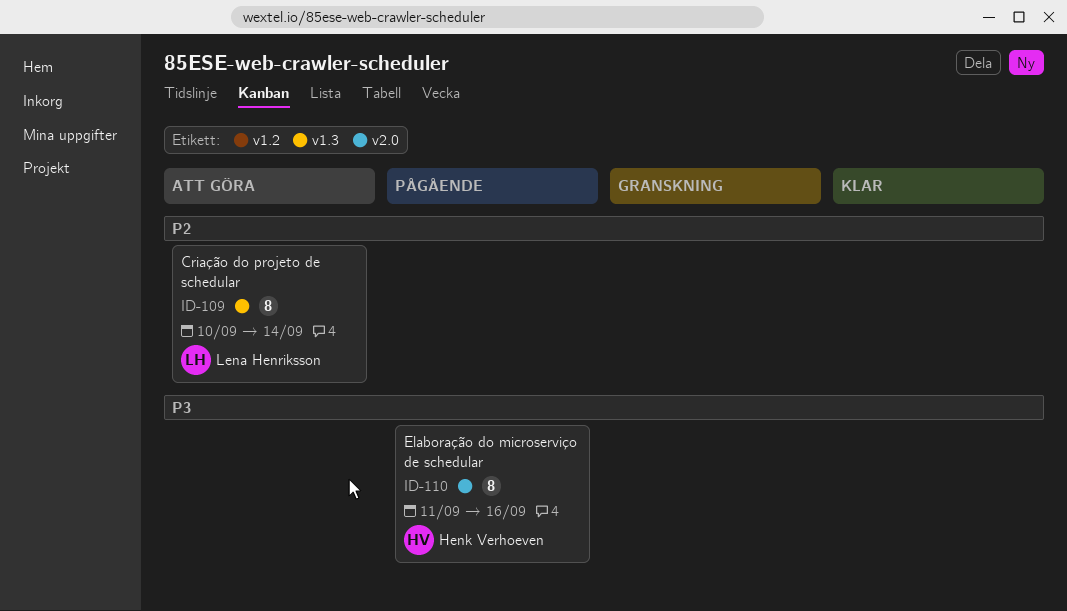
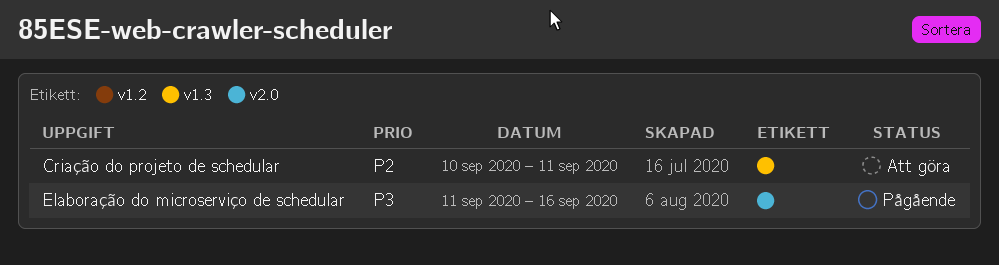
Criação do projeto de schedular, due: Sep 14 -> Sep 11

